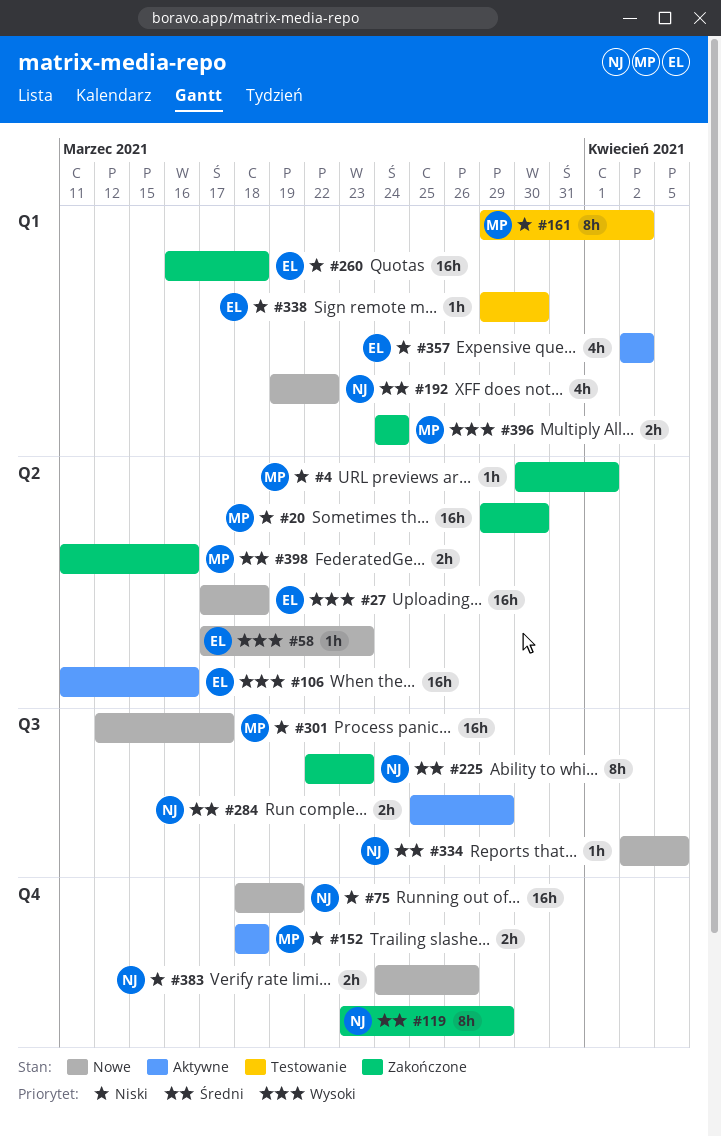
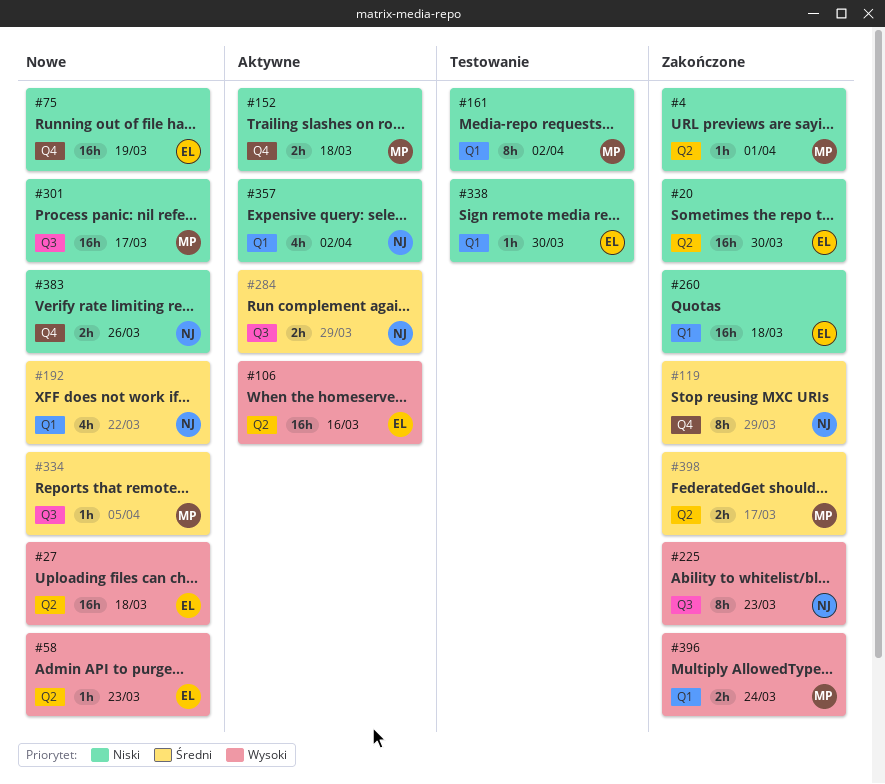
#20, owner: MP -> EL
#75, owner: NJ -> EL
#225, priority: Średni -> Wysoki
#334, owner: NJ -> MP
#357, owner: EL -> NJ
#398, due: Mar 16 -> Mar 17

